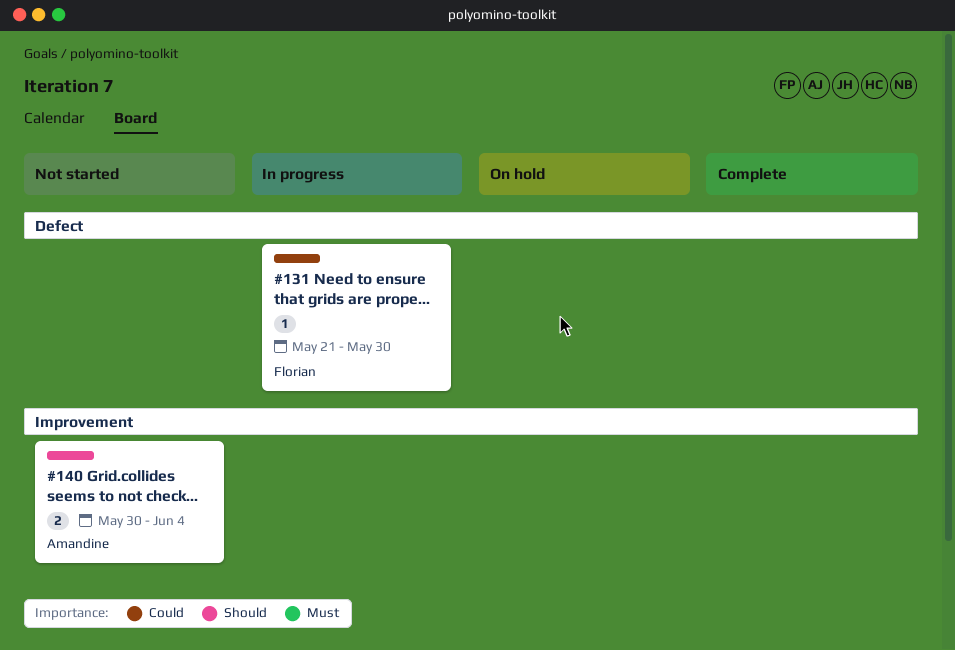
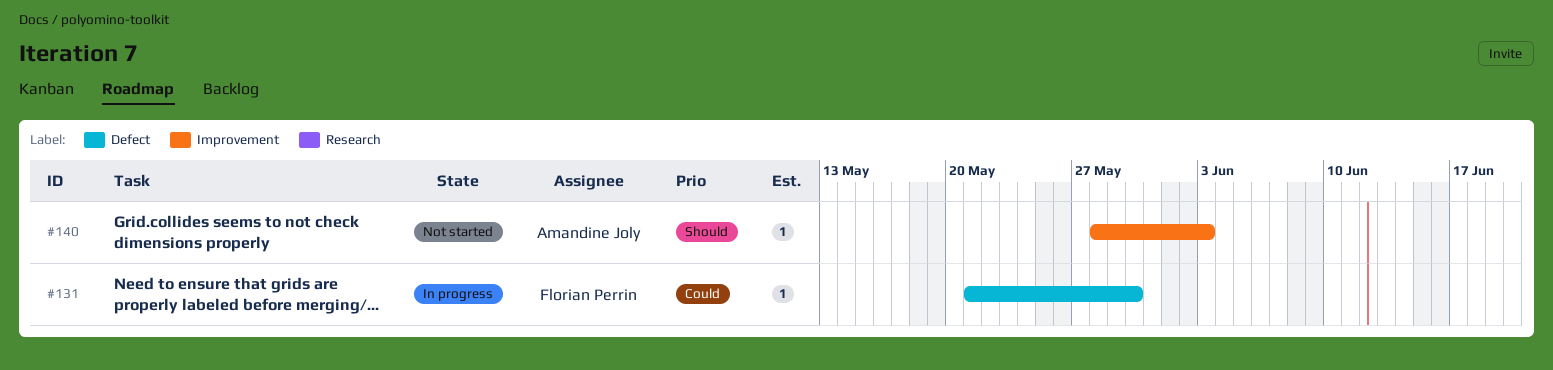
#140, estimate: 2 -> 1
#140, start: May 30 -> May 28
#140, due: Jun 4 -> Jun 3

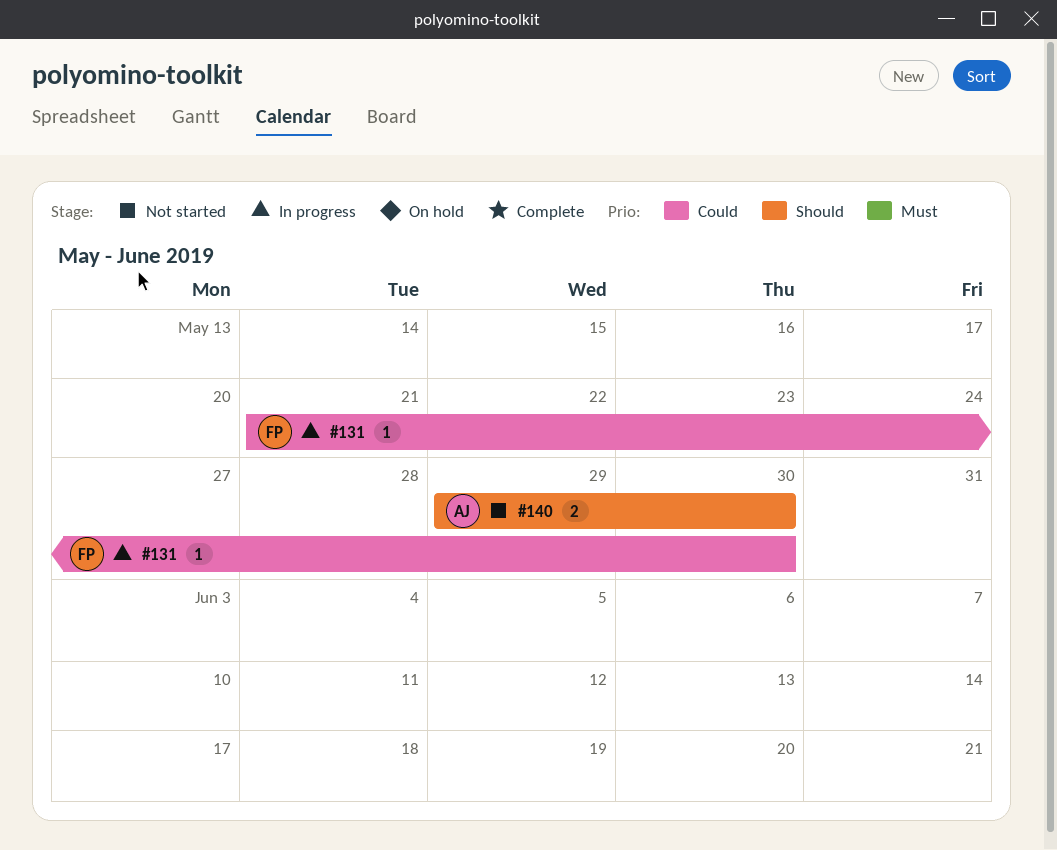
#140, estimate: 1 -> 2
#140, start: May 28 -> May 29
#140, due: Jun 3 -> May 30

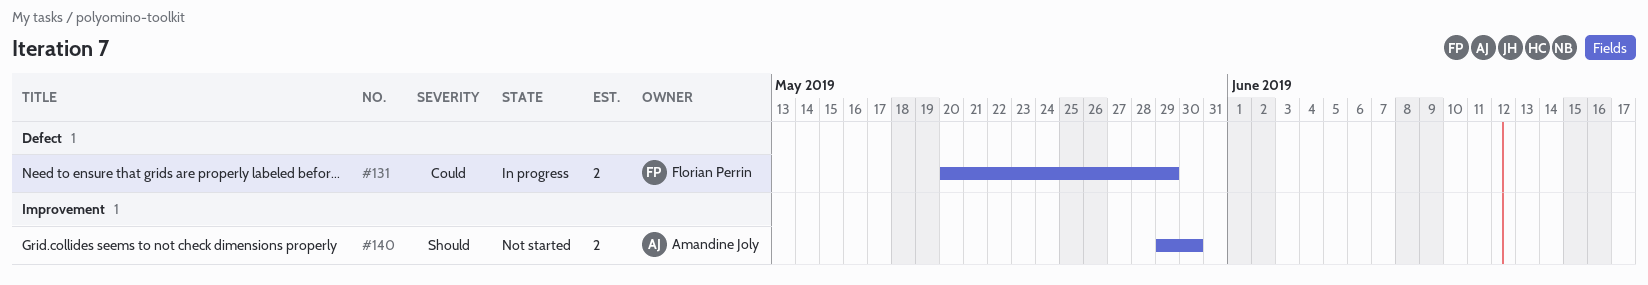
#131, estimate: 1 -> 2
#131, start: May 21 -> May 20
#131, due: May 30 -> May 29

